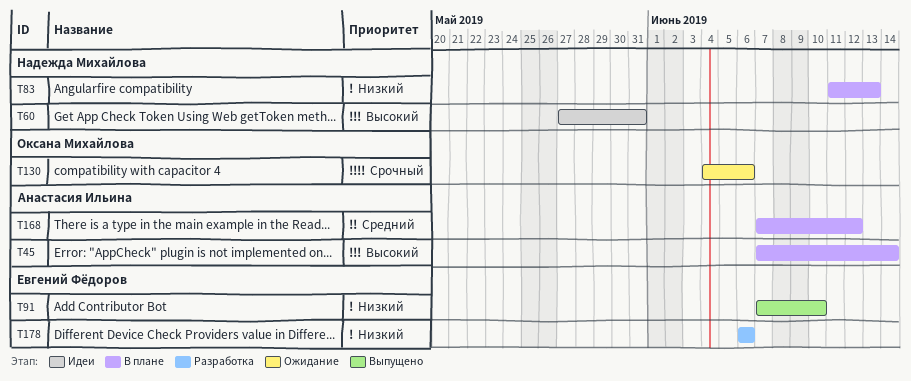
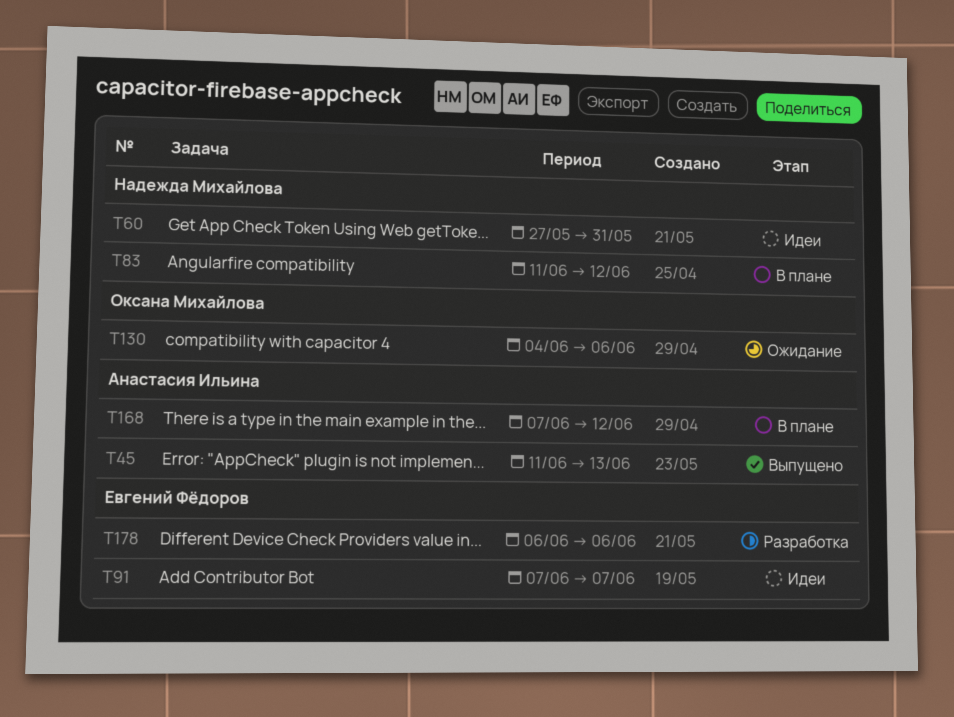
T45, status: В плане -> Выпущено
T45, start: Jun 7 -> Jun 11
T45, due: Jun 14 -> Jun 13
T83, due: Jun 13 -> Jun 12
T91, status: Выпущено -> Идеи
T91, due: Jun 10 -> Jun 7

